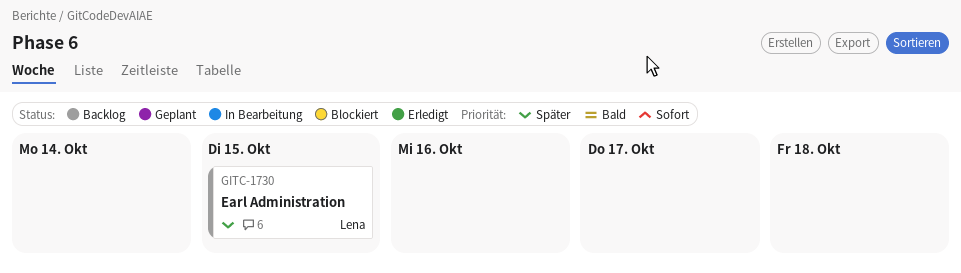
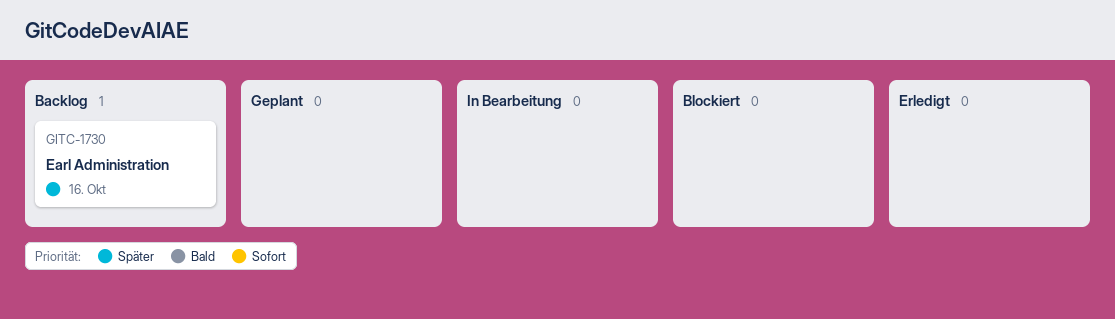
GITC-1730, due: Oct 15 -> Oct 16

